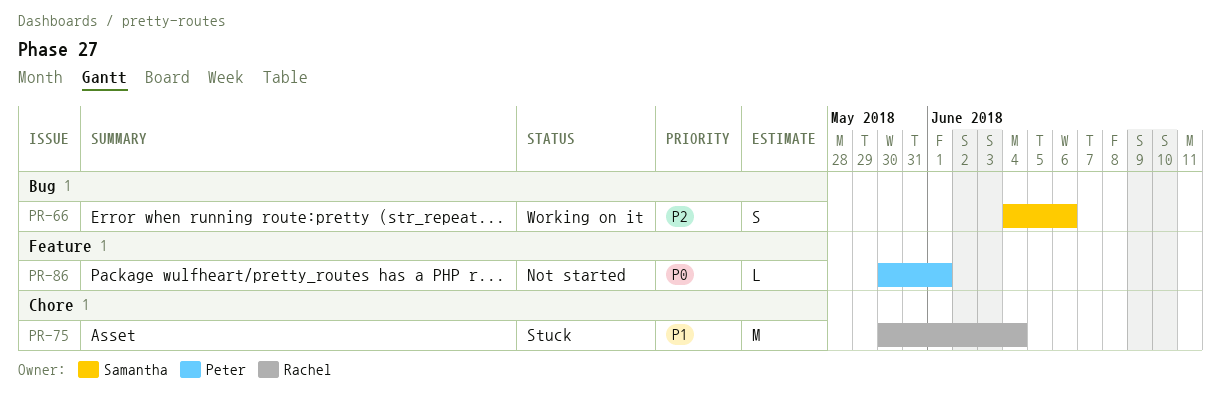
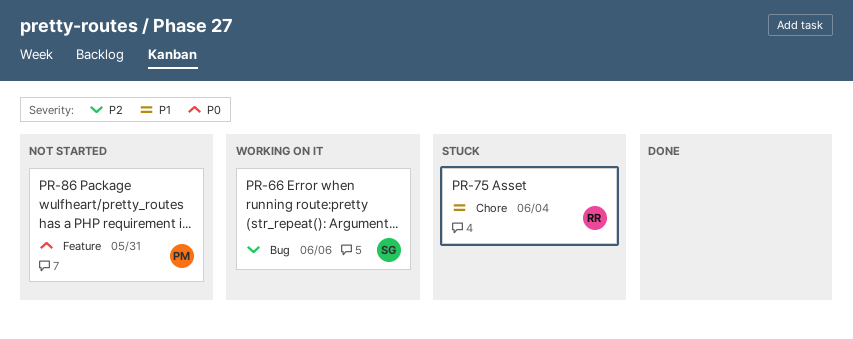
PR-86, due: Jun 1 -> May 31

